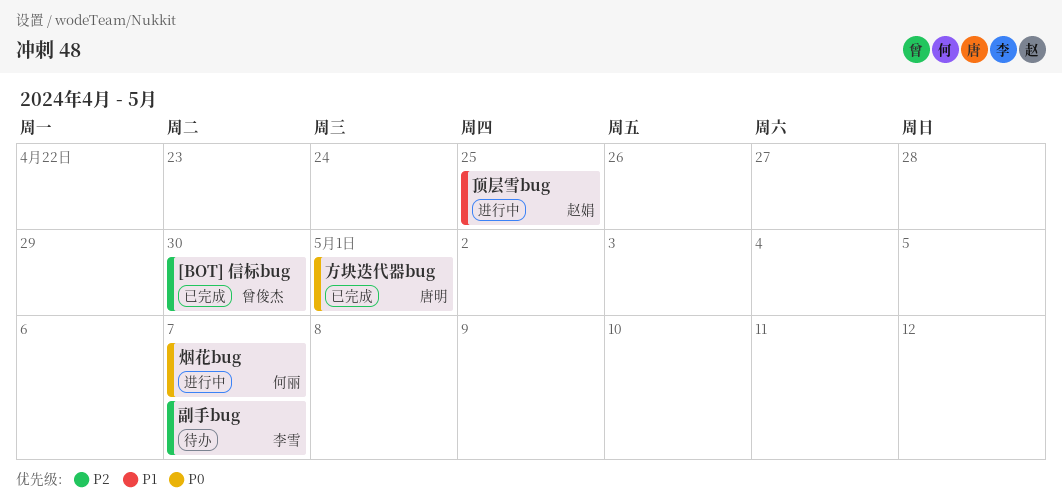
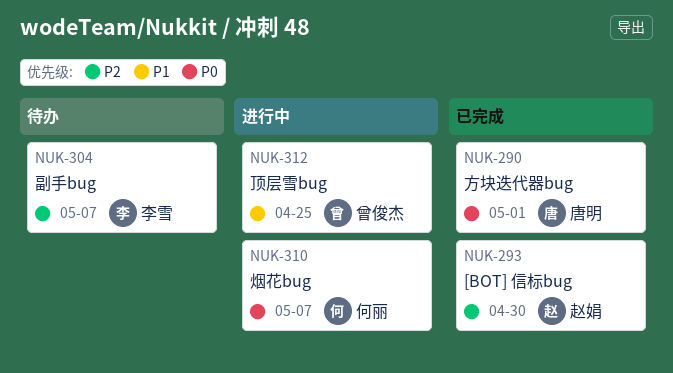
[BOT] 信标bug, owner: 曾俊杰 -> 赵娟
顶层雪bug, owner: 赵娟 -> 曾俊杰

